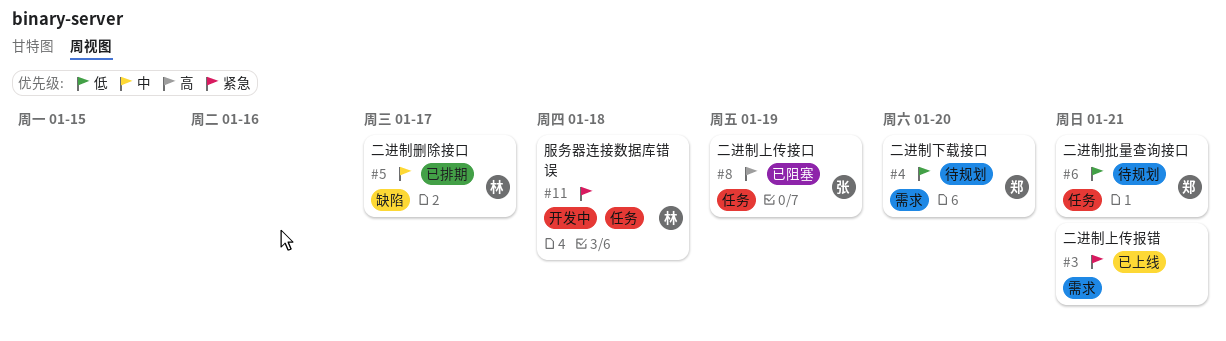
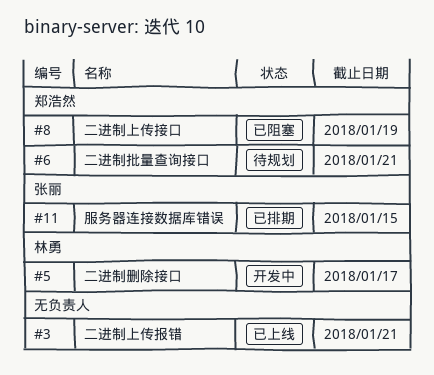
#4: present -> none
#5, status: 已排期 -> 开发中
#8, owner: 张丽 -> 郑浩然
#11, status: 开发中 -> 已排期
#11, owner: 林勇 -> 张丽
#11, due: Jan 18 -> Jan 15

